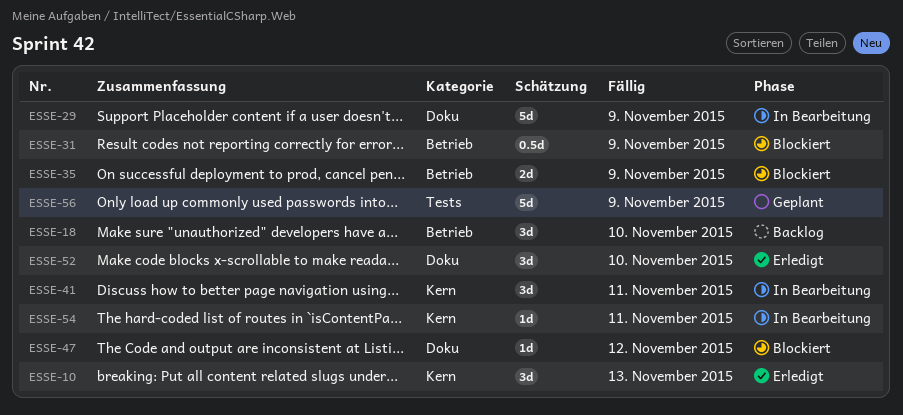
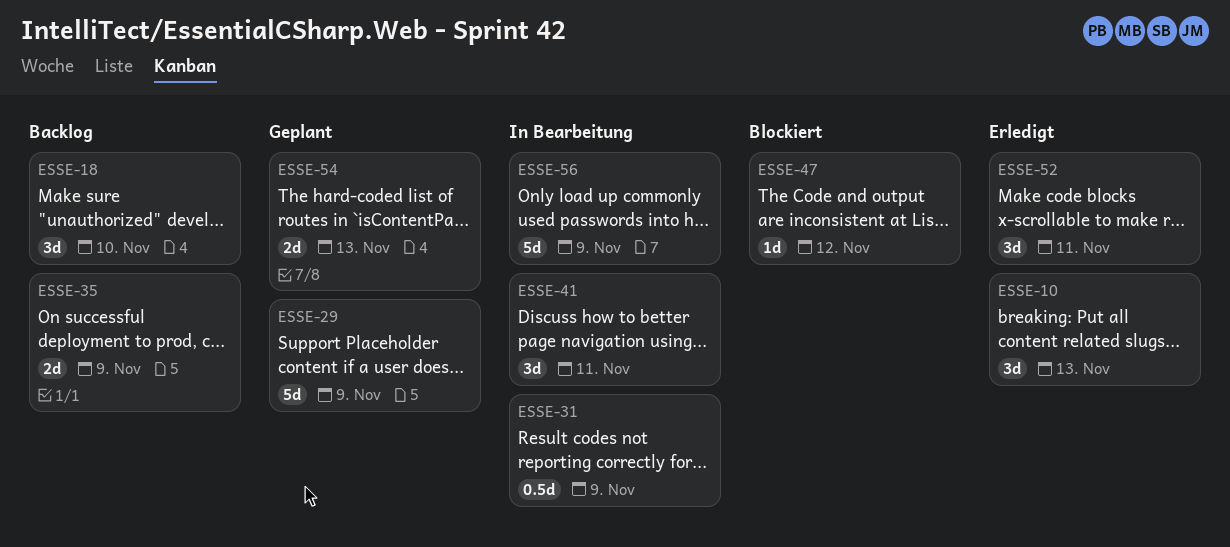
ESSE-29, status: In Bearbeitung -> Geplant
ESSE-31, status: Blockiert -> In Bearbeitung
ESSE-35, status: Blockiert -> Backlog
ESSE-52, due: Nov 10 -> Nov 11
ESSE-54, status: In Bearbeitung -> Geplant
ESSE-54, estimate: 1d -> 2d
ESSE-54, due: Nov 11 -> Nov 13
ESSE-56, status: Geplant -> In Bearbeitung

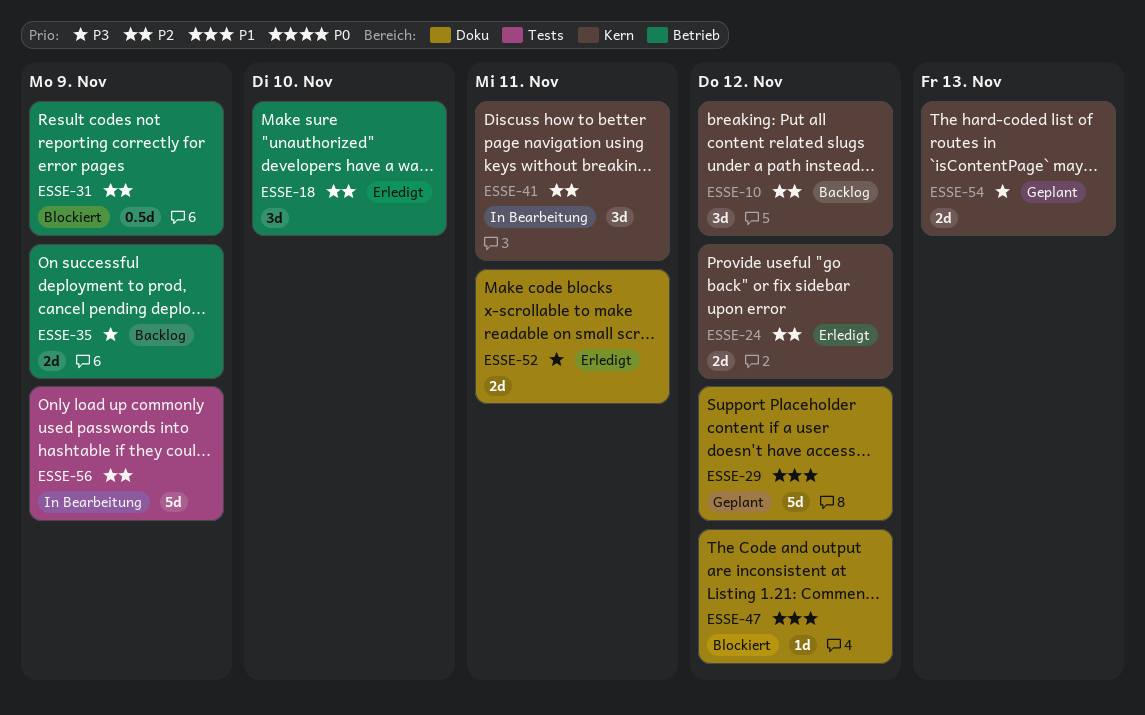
ESSE-10, status: Erledigt -> Backlog
ESSE-10, due: Nov 13 -> Nov 12
ESSE-18, status: Backlog -> Erledigt
ESSE-24: none -> present
ESSE-29, due: Nov 9 -> Nov 12
ESSE-31, status: In Bearbeitung -> Blockiert
ESSE-52, estimate: 3d -> 2d

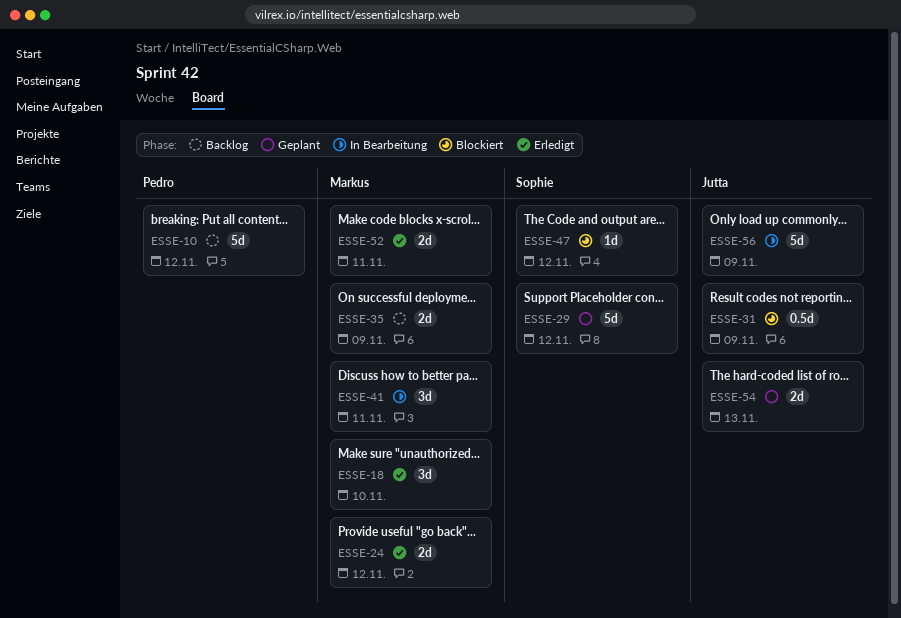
ESSE-10, estimate: 3d -> 5d

